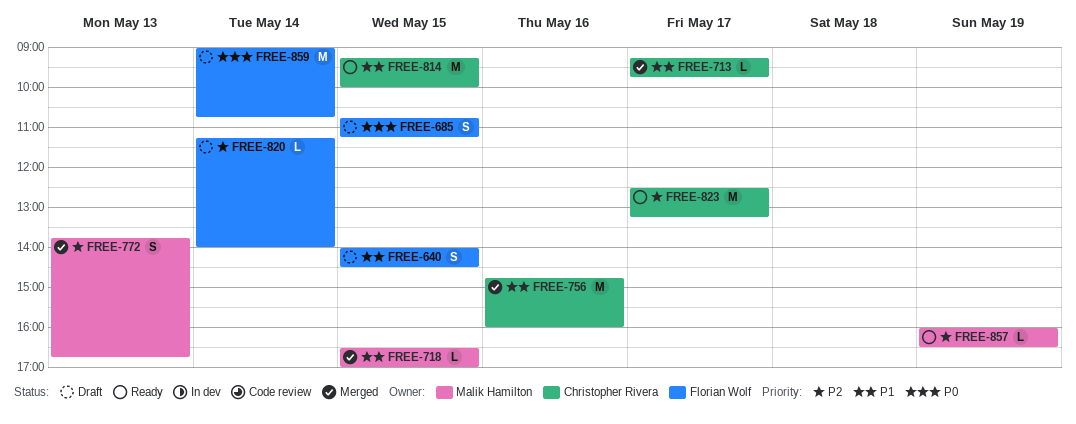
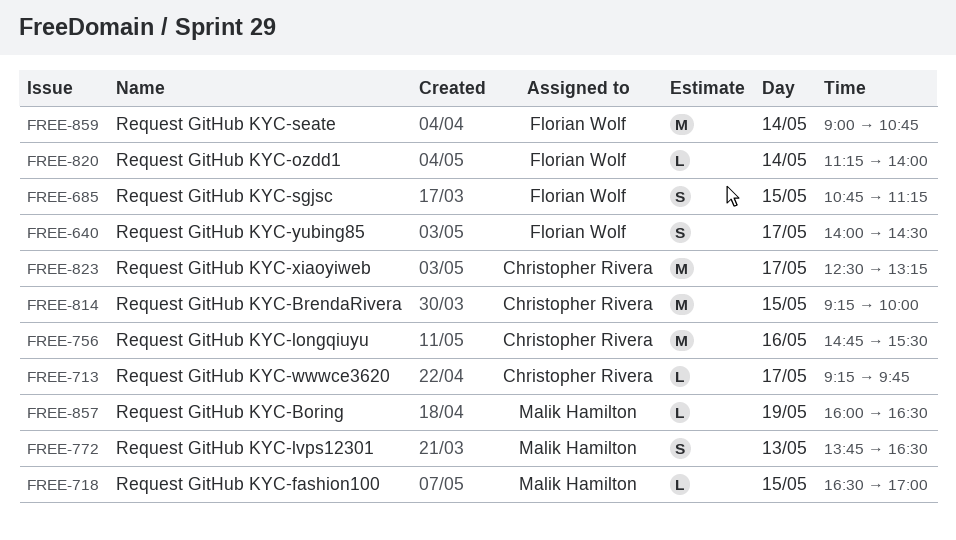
FREE-640, day: May 15 -> May 17
FREE-756, ends: 16:00 -> 15:30
FREE-772, ends: 16:45 -> 16:30

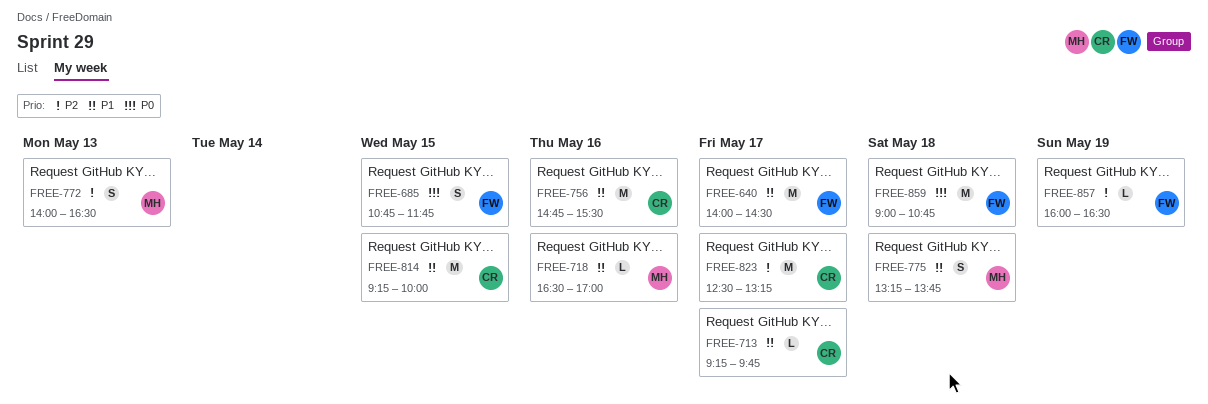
FREE-640, estimate: S -> M
FREE-685, ends: 11:15 -> 11:45
FREE-718, day: May 15 -> May 16
FREE-772, begins: 13:45 -> 14:00
FREE-775: none -> present
FREE-820: present -> none
FREE-857, owner: Malik Hamilton -> Florian Wolf
FREE-859, day: May 14 -> May 18

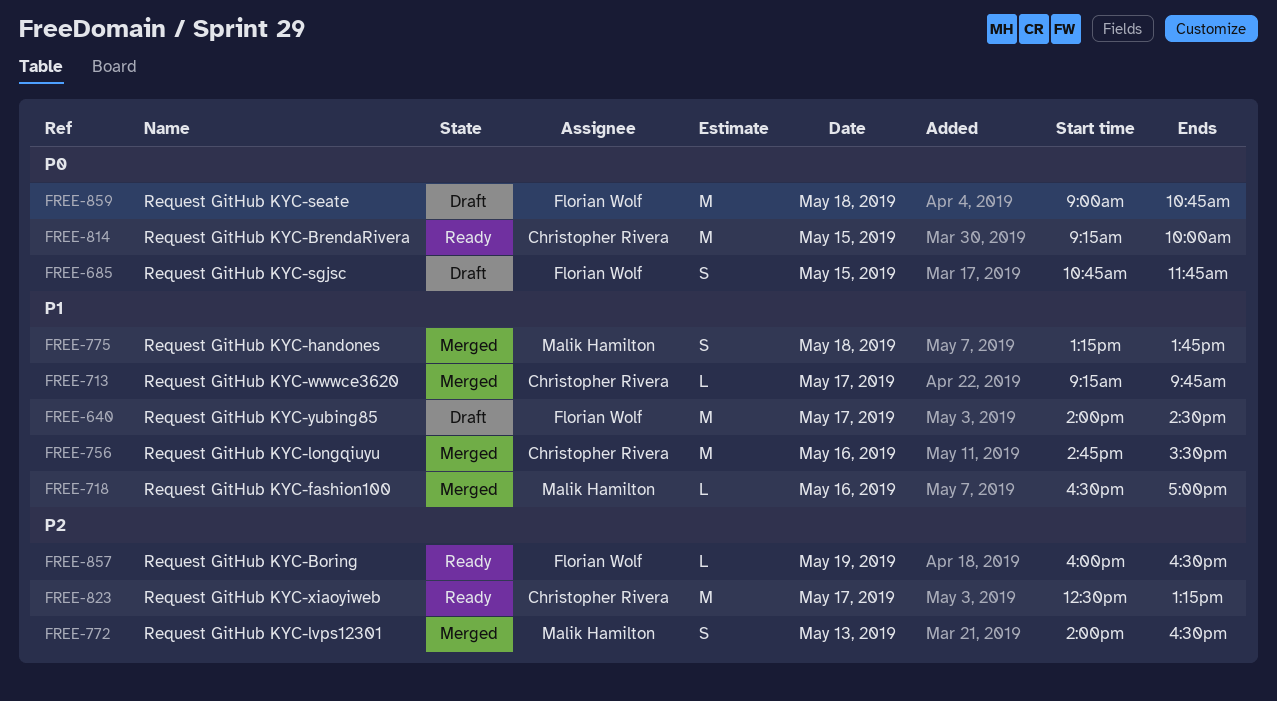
FREE-814, priority: P1 -> P0

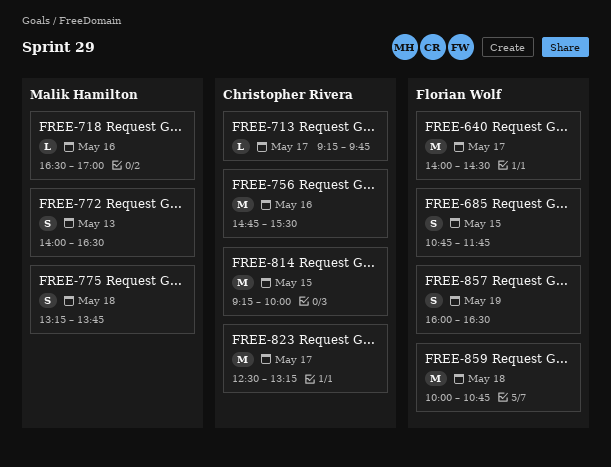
FREE-857, estimate: L -> S
FREE-859, begins: 09:00 -> 10:00

